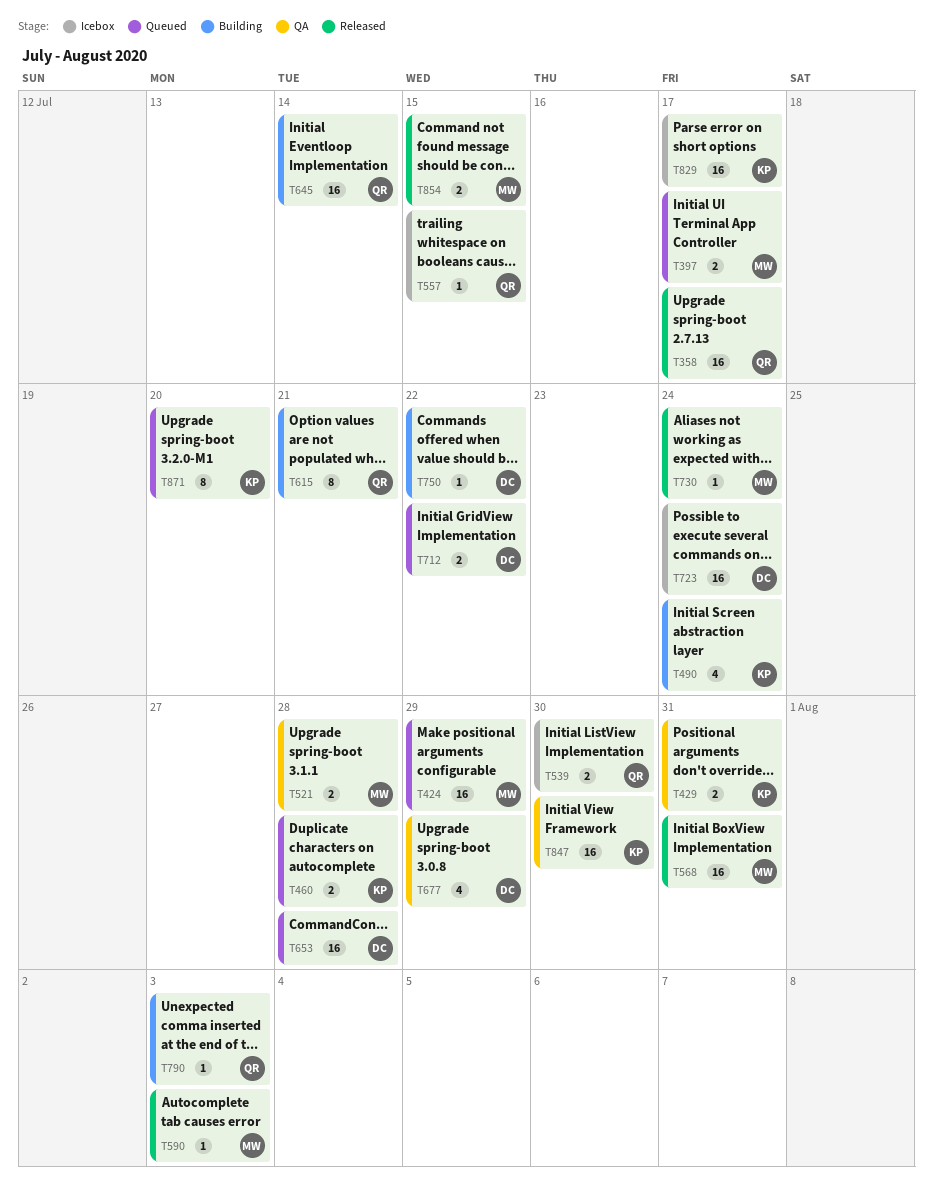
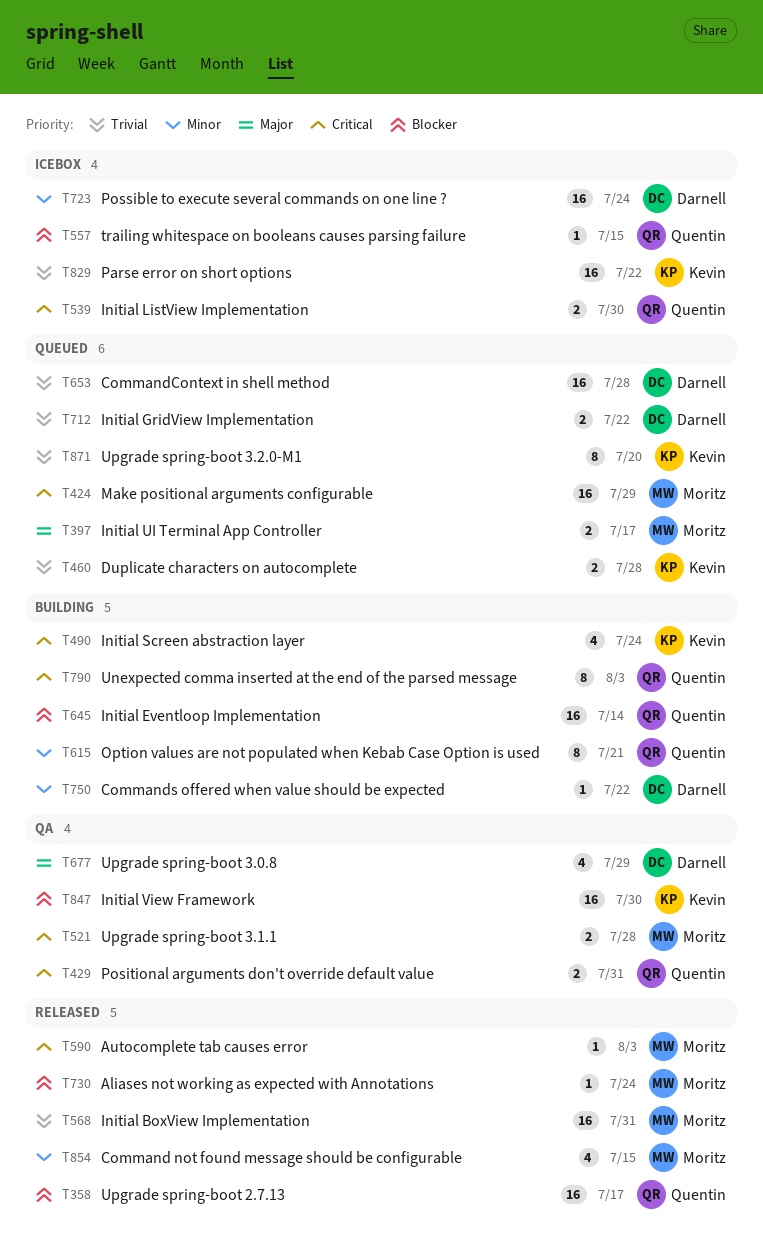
T429, owner: Kevin -> Quentin
T790, estimate: 1 -> 8
T829, due: Jul 17 -> Jul 22
T854, estimate: 2 -> 4

